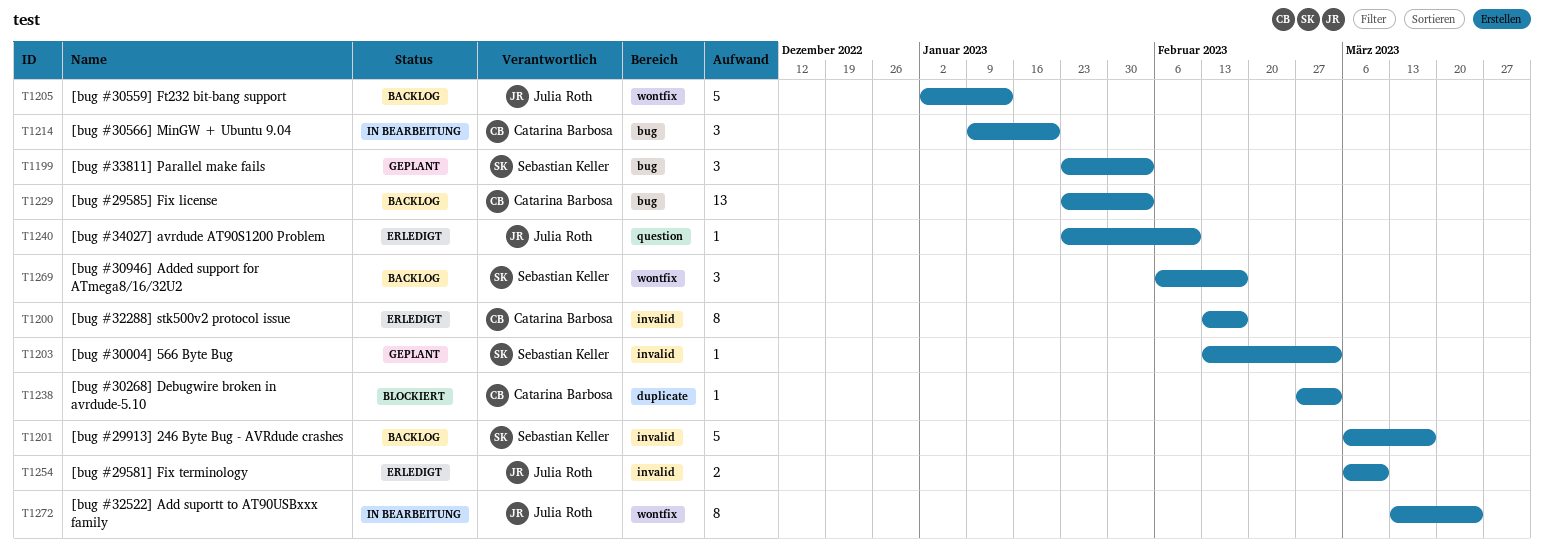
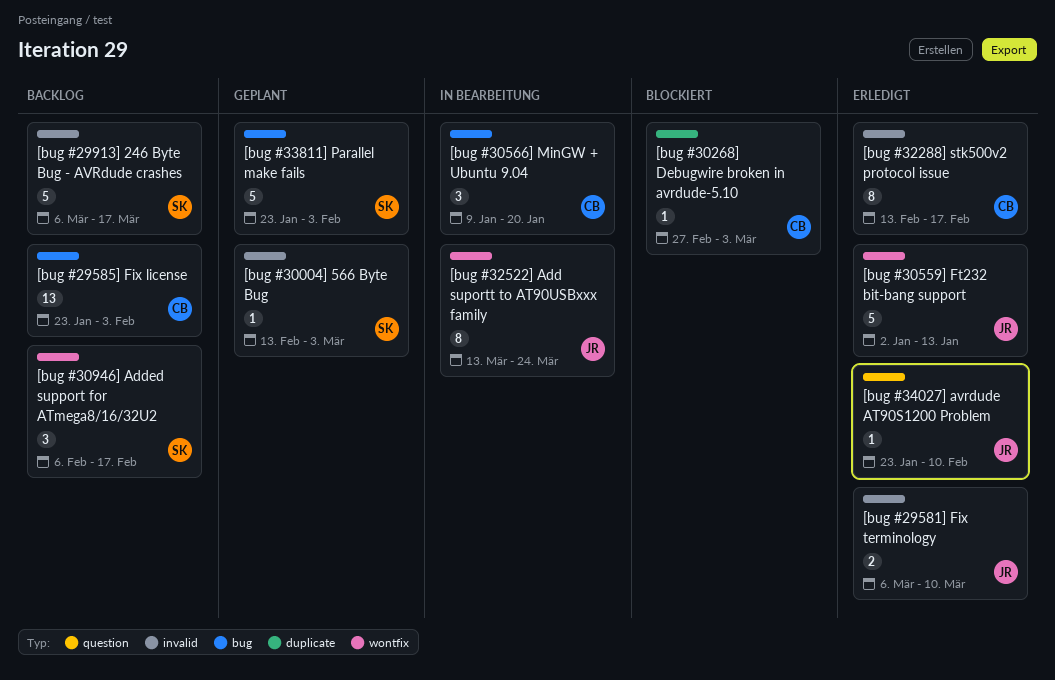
[bug #30559] Ft232 bit-bang support, status: Backlog -> Erledigt
[bug #33811] Parallel make fails, estimate: 3 -> 5

